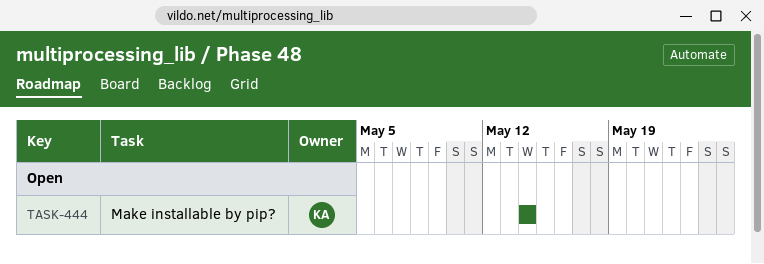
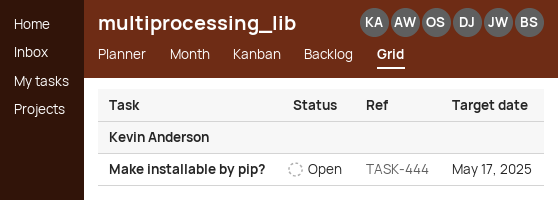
TASK-444, due: May 14 -> May 17

